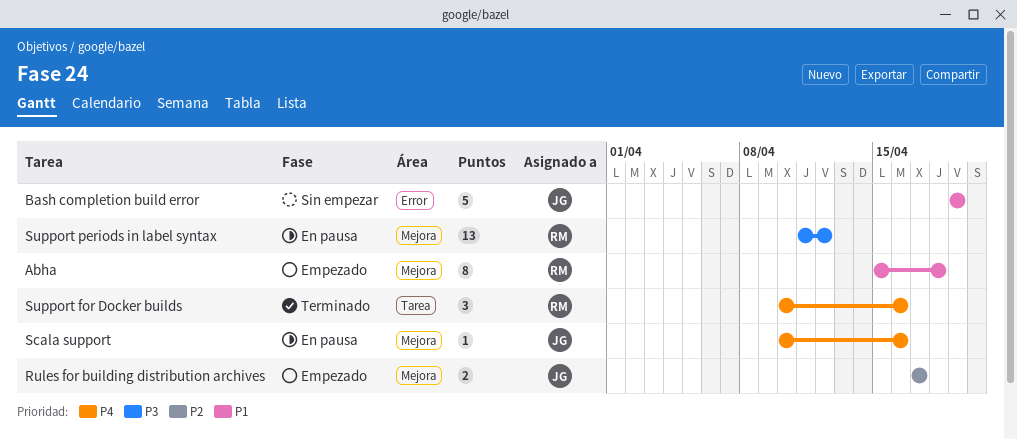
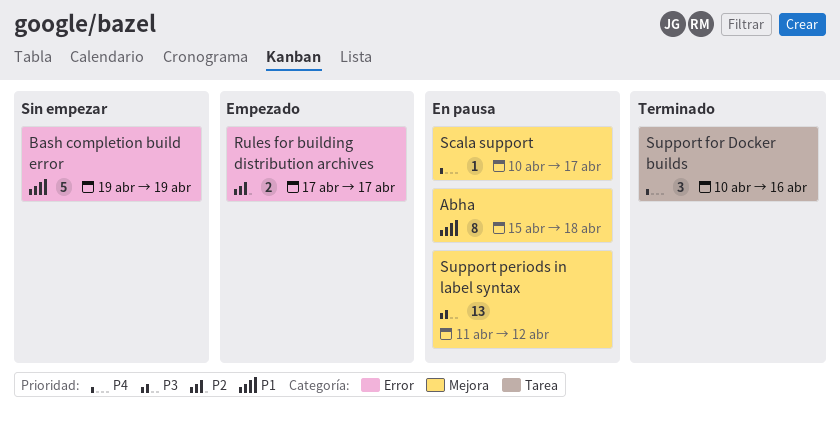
Abha, status: Empezado -> En pausa
Rules for building distribution archives, label: Mejora -> Error
Scala support, due: Apr 16 -> Apr 17

